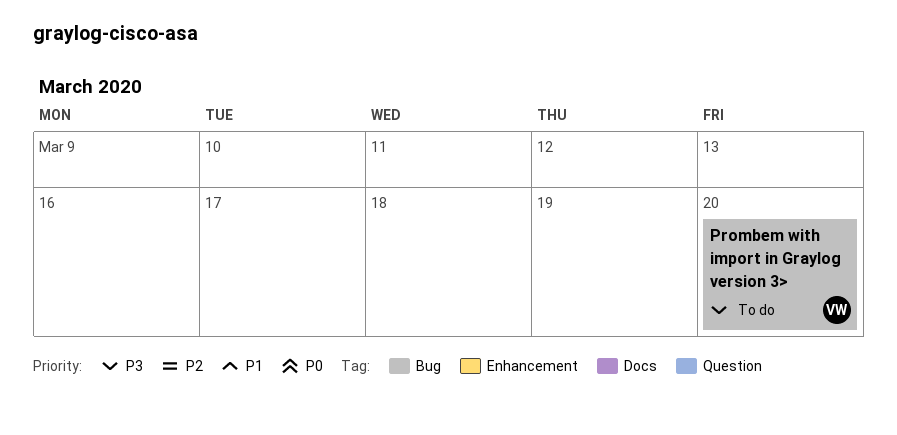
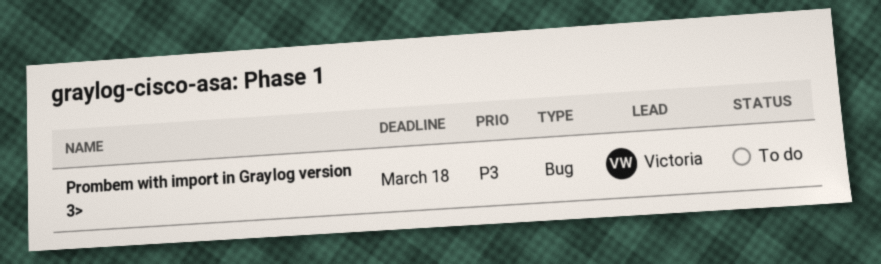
Prombem with import in Graylog version 3>, due: Mar 20 -> Mar 18

